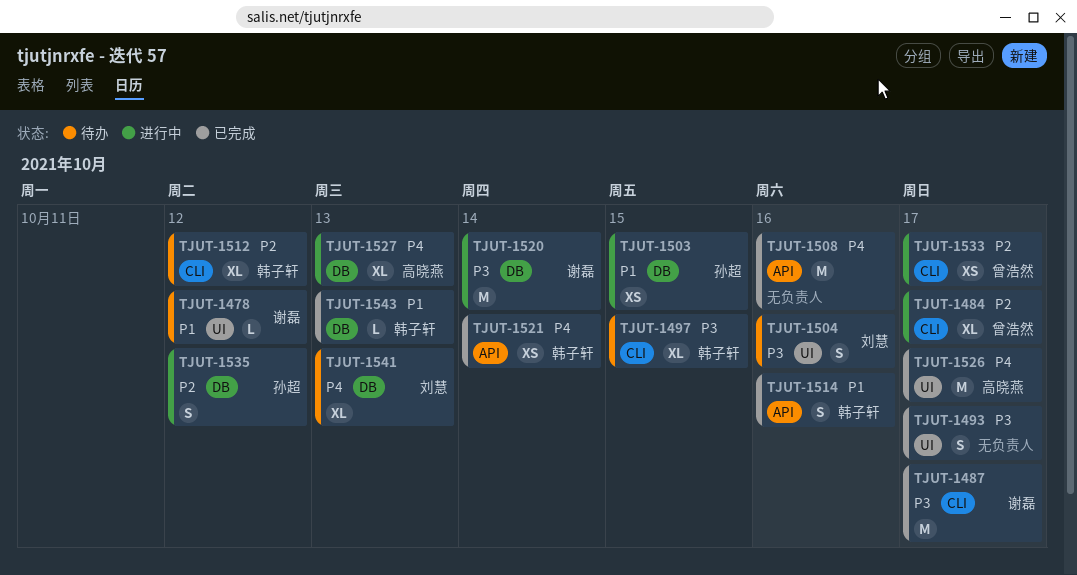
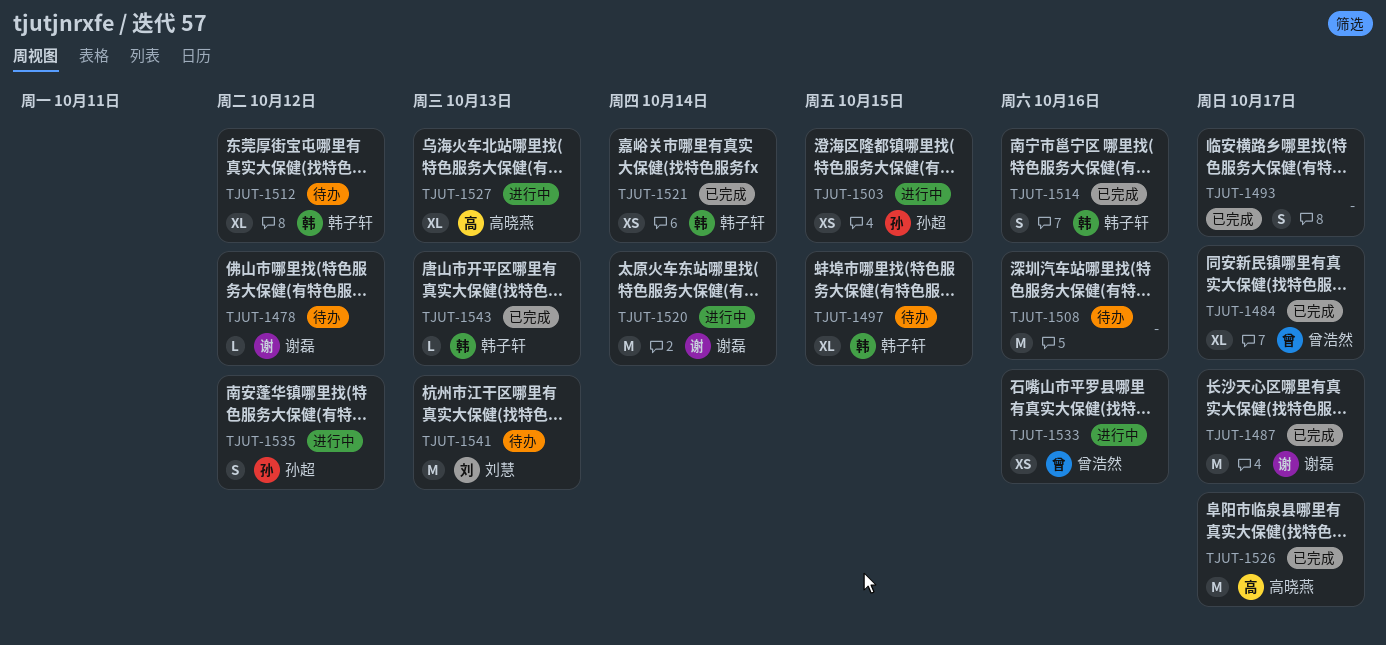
TJUT-1484, status: 进行中 -> 已完成
TJUT-1504: present -> none
TJUT-1508, status: 已完成 -> 待办
TJUT-1533, due: Oct 17 -> Oct 16
TJUT-1541, estimate: XL -> M

